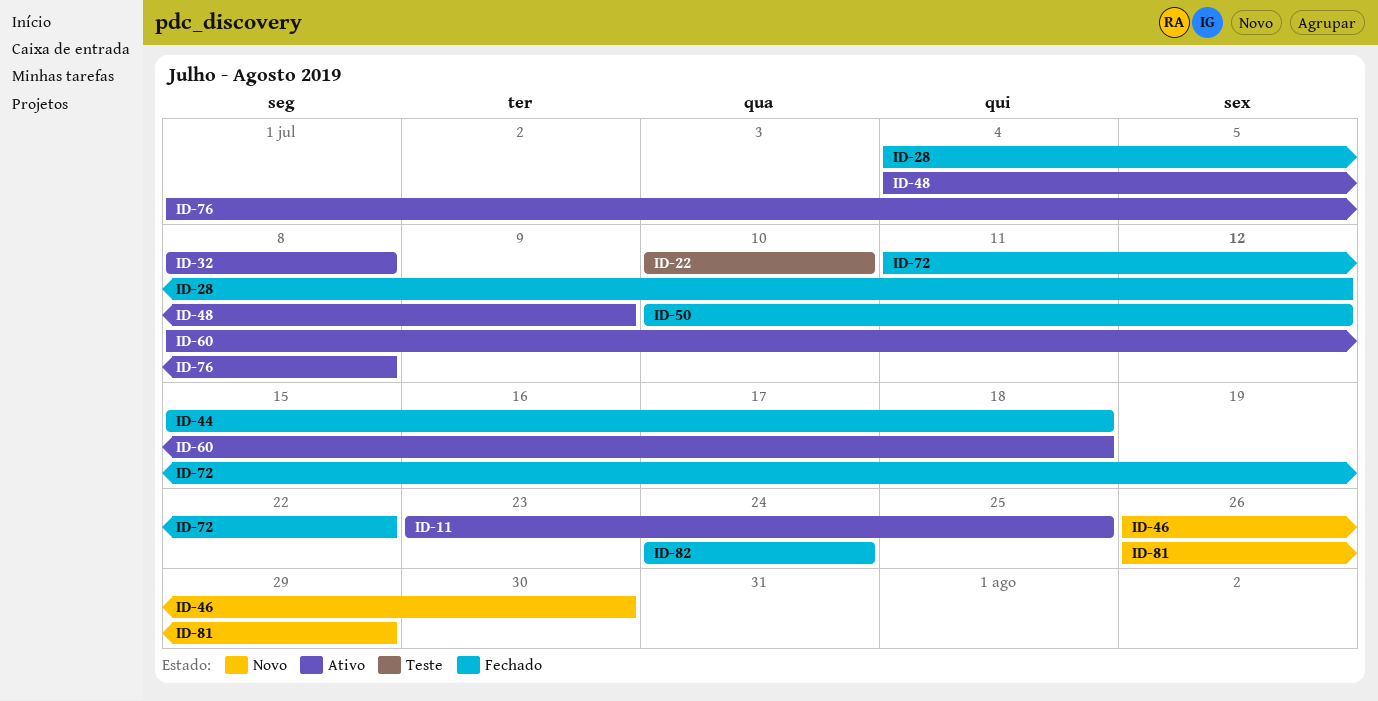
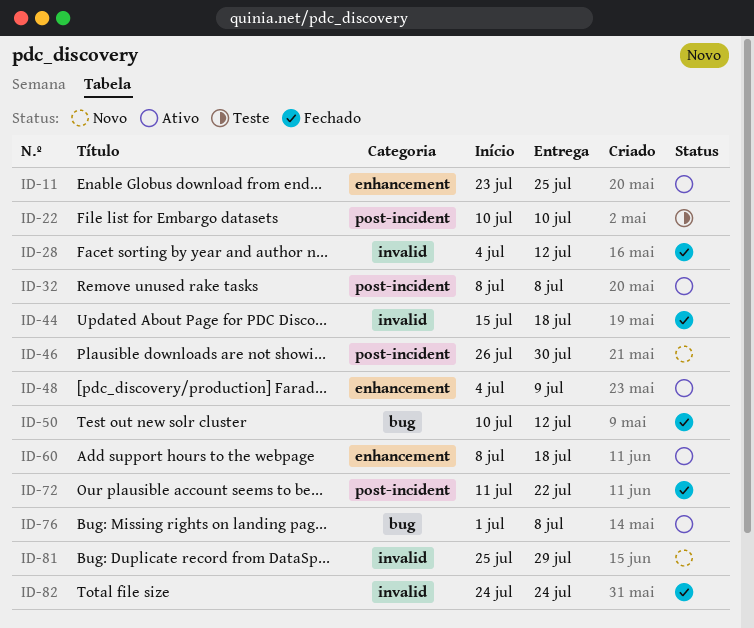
ID-81, start: Jul 26 -> Jul 25

